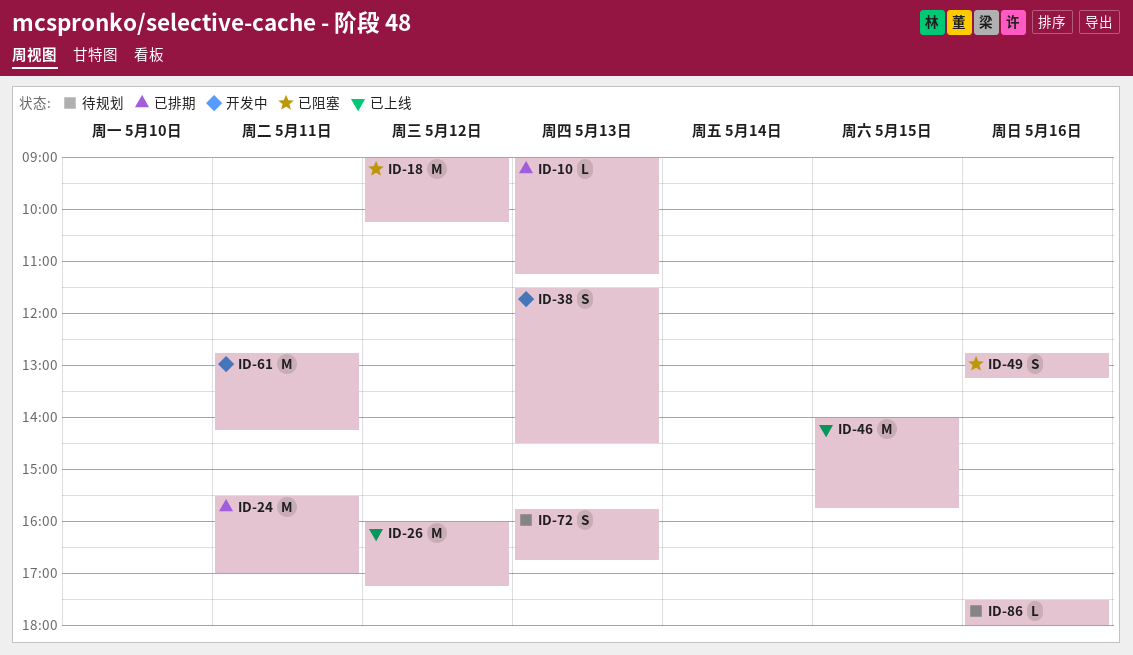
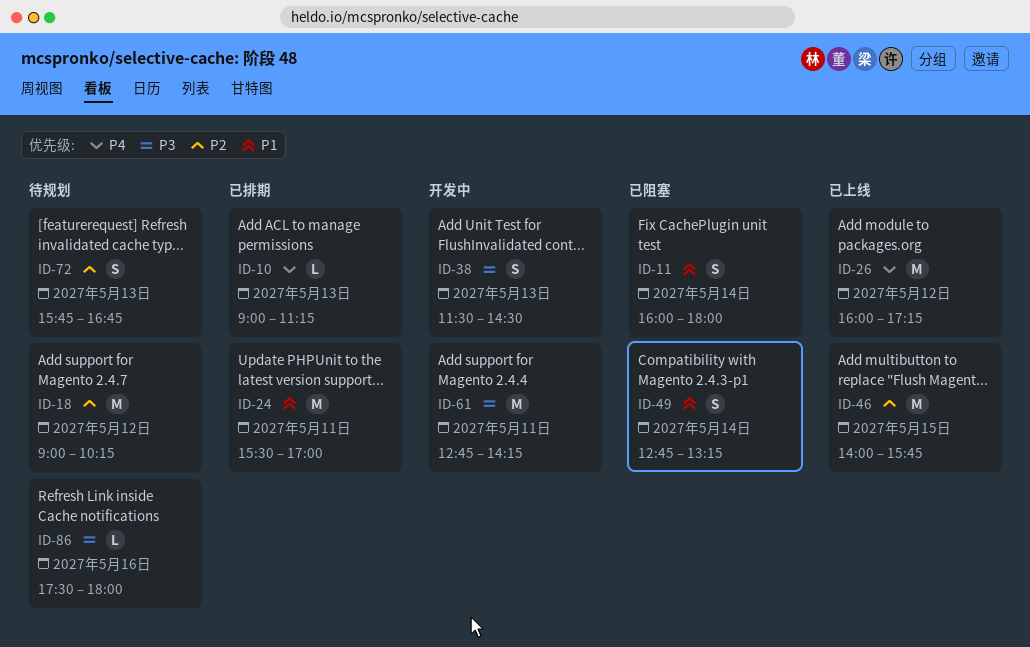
ID-11: none -> present
ID-18, status: 已阻塞 -> 待规划
ID-49, day: May 16 -> May 14

